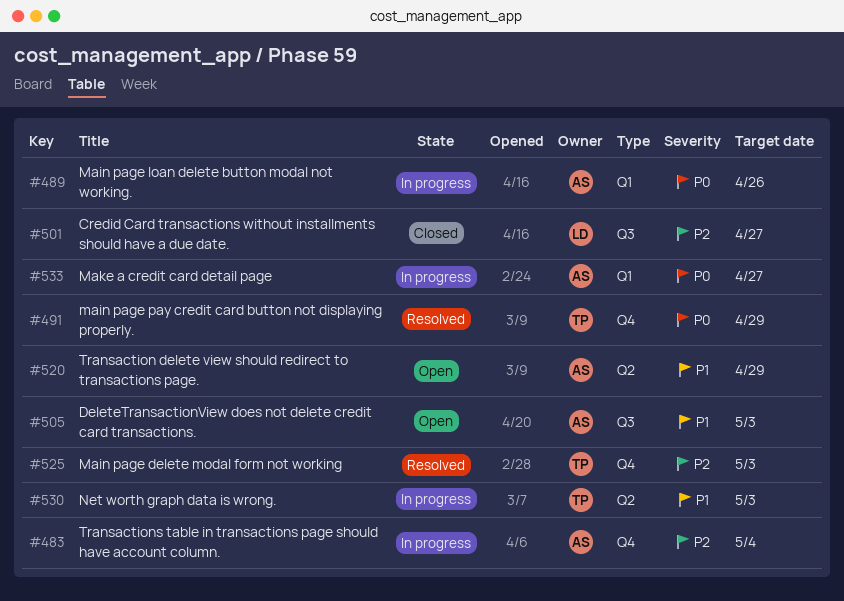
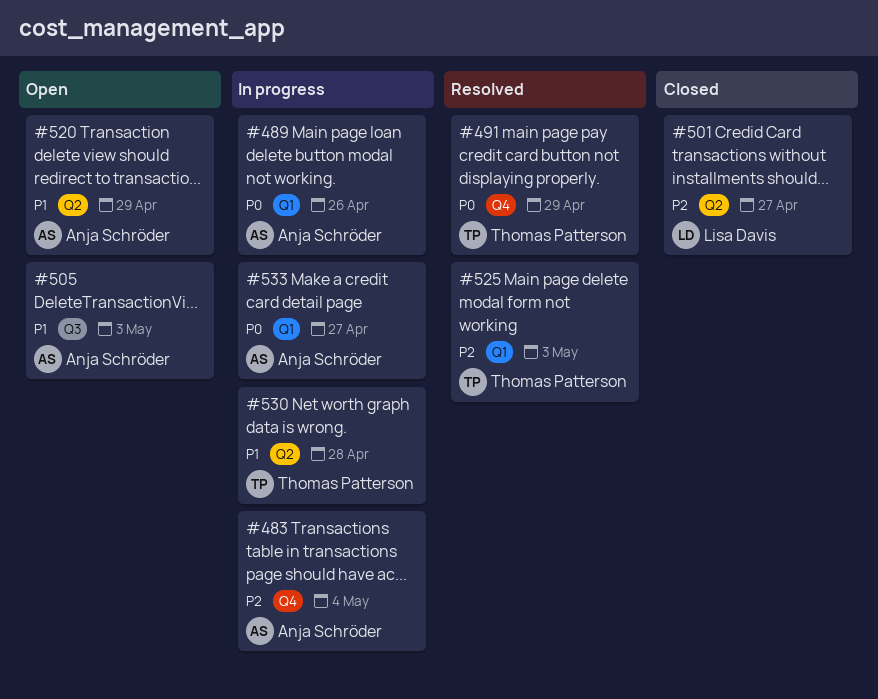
#501, label: Q3 -> Q2
#525, label: Q4 -> Q1
#530, due: May 3 -> Apr 28

